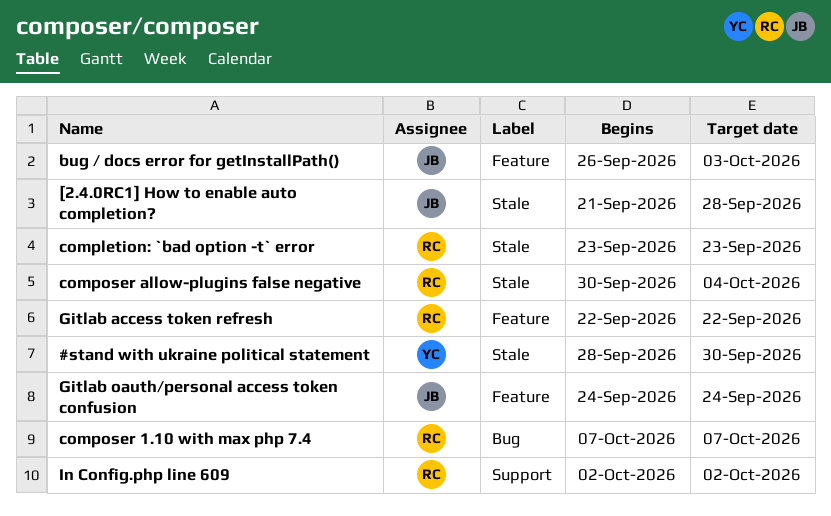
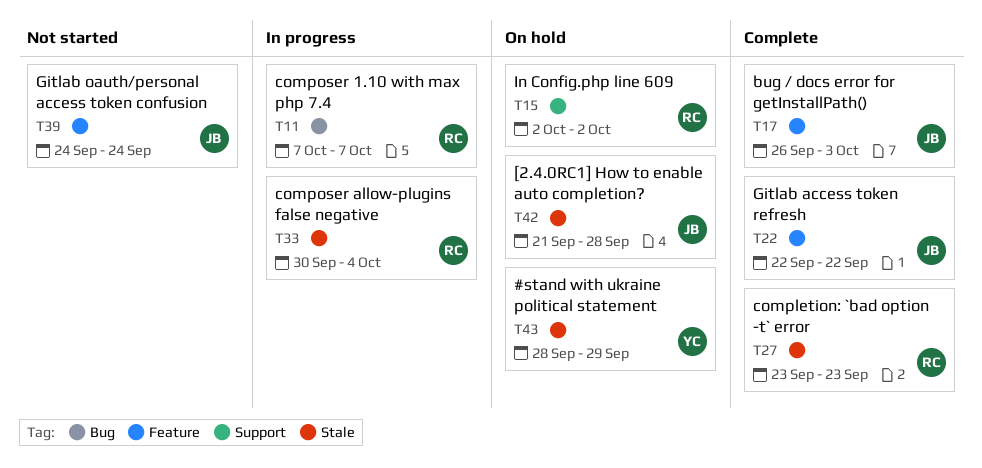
#stand with ukraine political statement, due: Sep 30 -> Sep 29
Gitlab access token refresh, owner: RC -> JB

